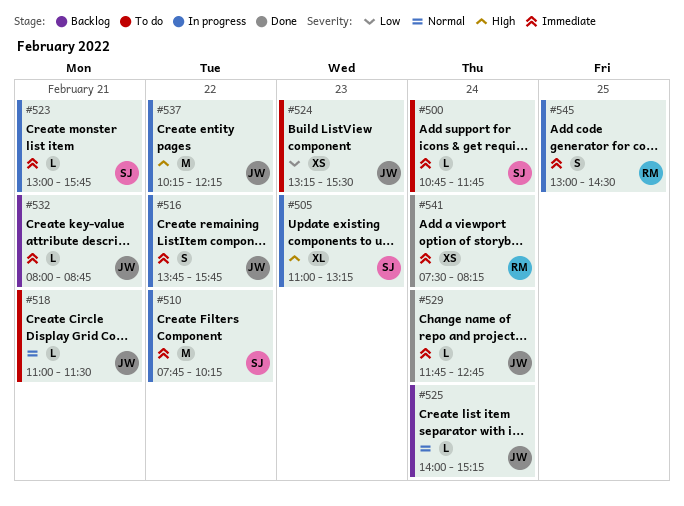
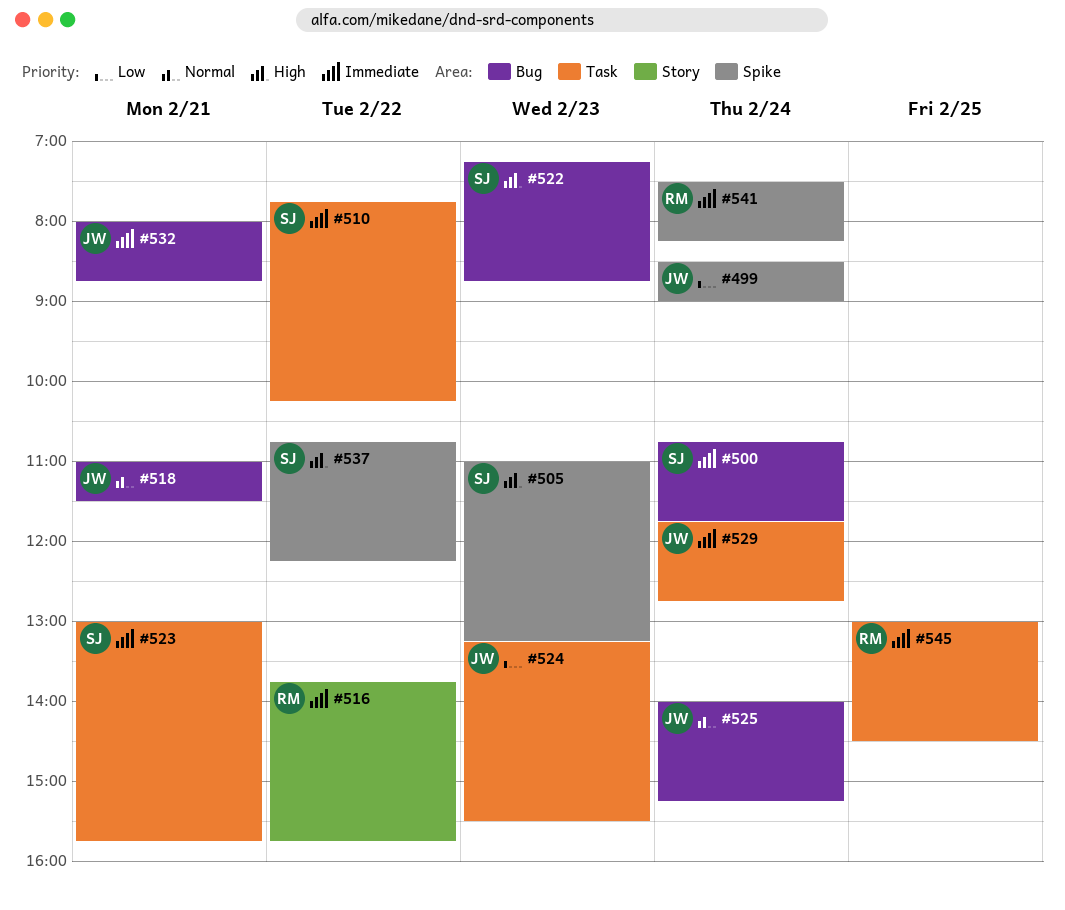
#499: none -> present
#516, owner: JW -> RM
#522: none -> present
#537, owner: JW -> SJ
#537, begins: 10:15 -> 10:45

